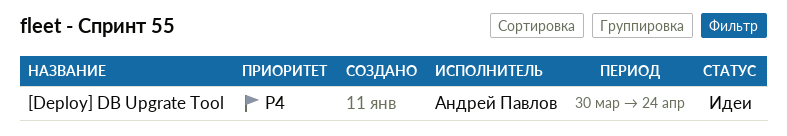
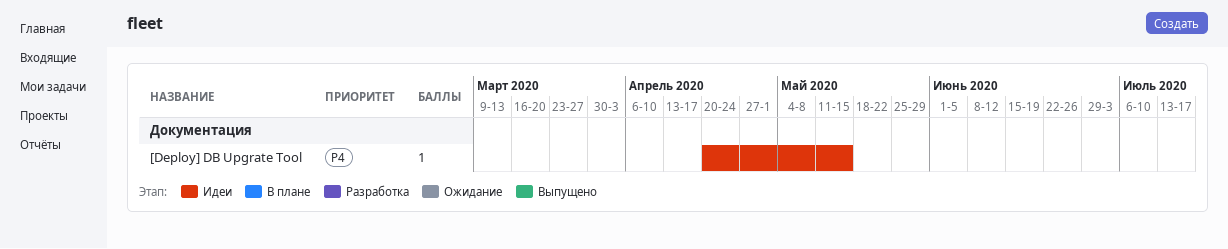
[Deploy] DB Upgrate Tool, start: Mar 30 -> Apr 20
[Deploy] DB Upgrate Tool, due: Apr 24 -> May 15

